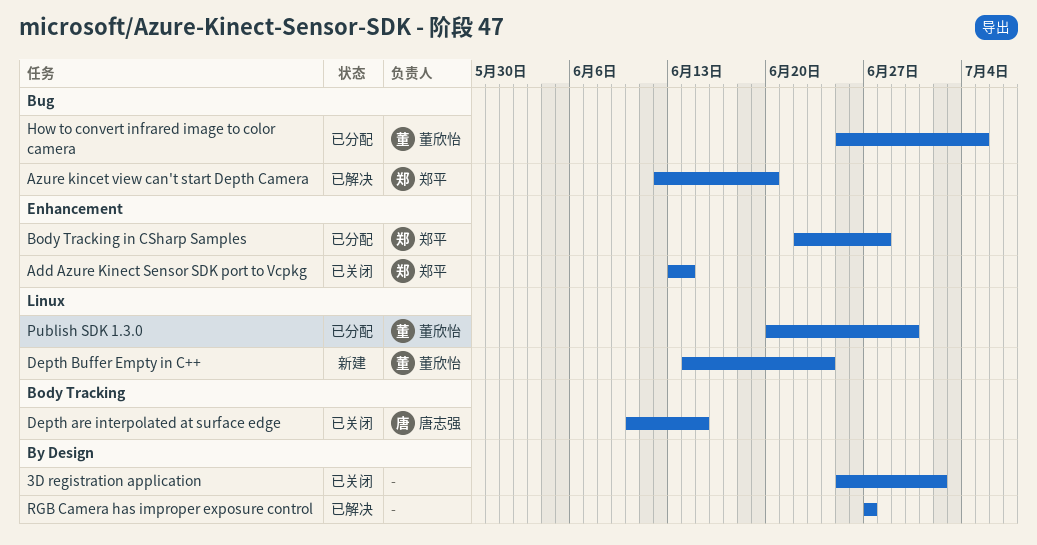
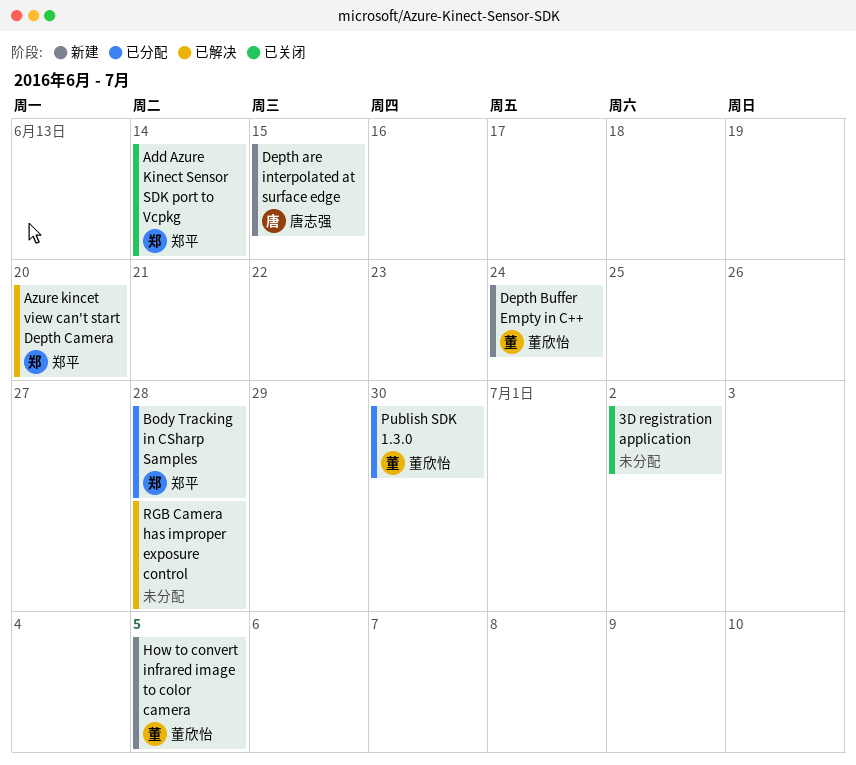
Depth are interpolated at surface edge, status: 已关闭 -> 新建
How to convert infrared image to color camera, status: 已分配 -> 新建
RGB Camera has improper exposure control, due: Jun 27 -> Jun 28

